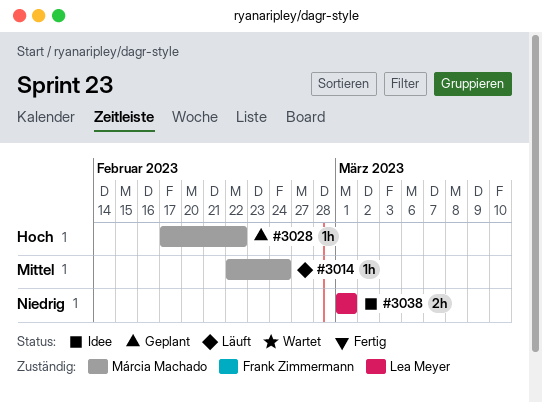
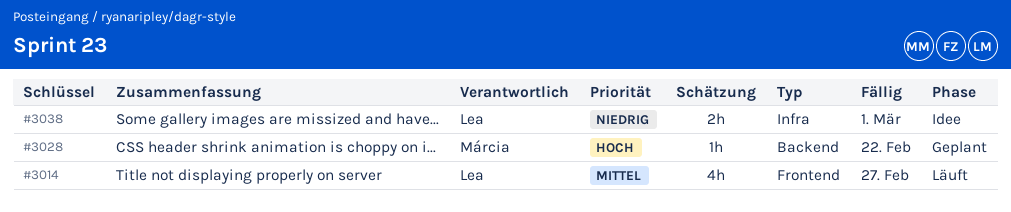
#3014, owner: Márcia Machado -> Lea Meyer
#3014, estimate: 1h -> 4h
#3014, due: Feb 24 -> Feb 27

